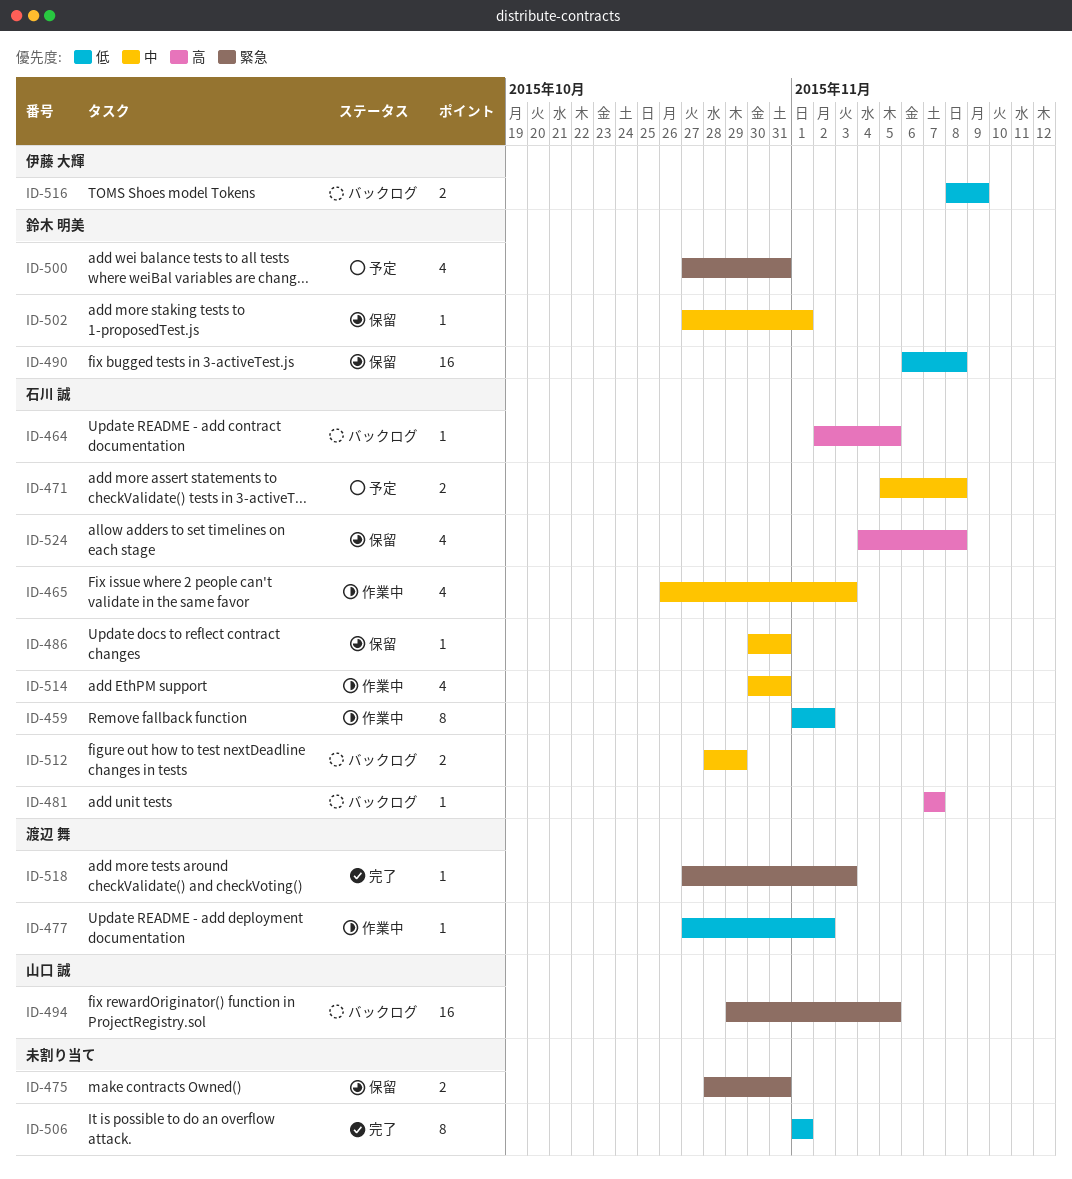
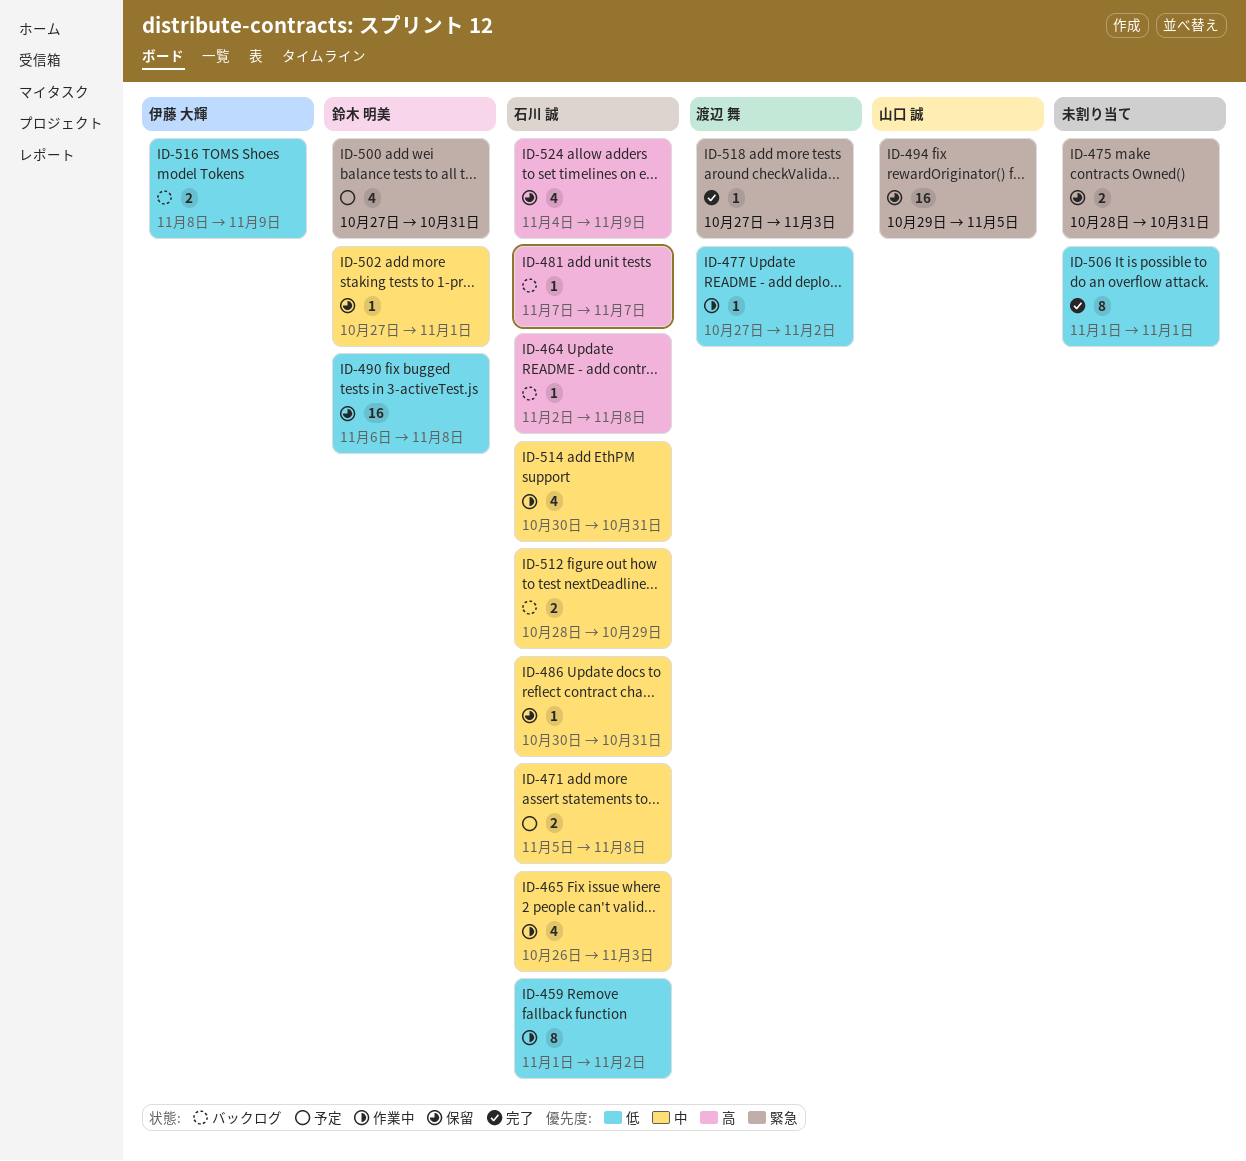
ID-464, due: Nov 5 -> Nov 8
ID-494, status: バックログ -> 保留
ID-524, due: Nov 8 -> Nov 9

